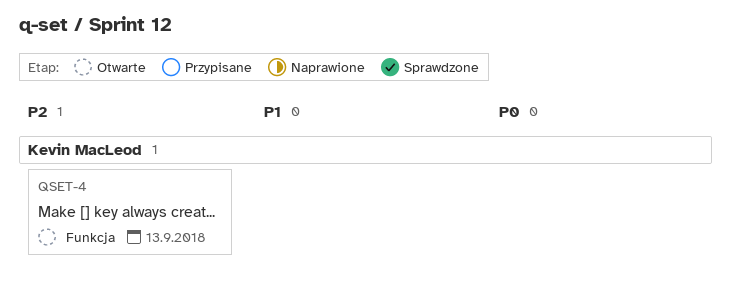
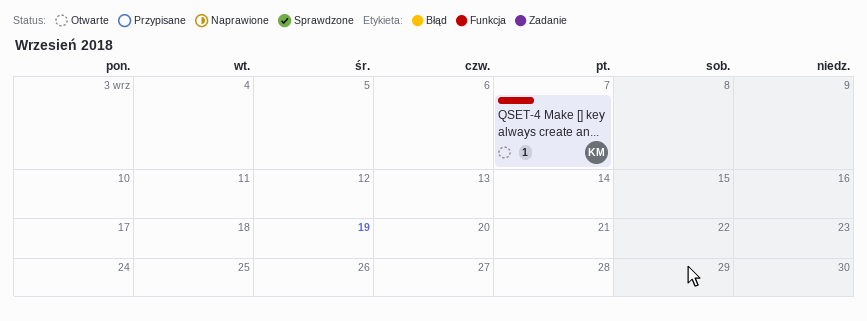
QSET-4, due: Sep 13 -> Sep 7

